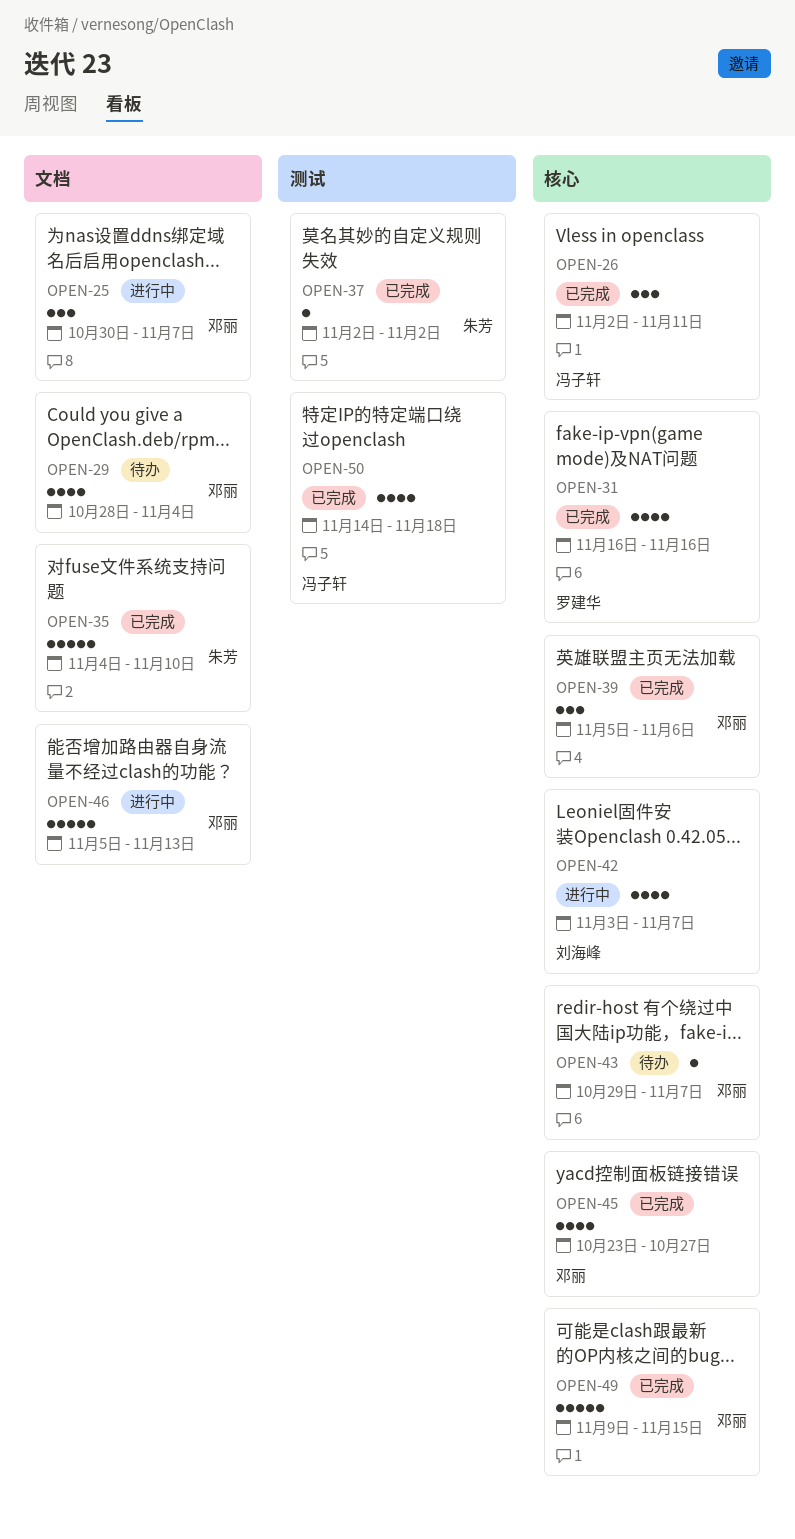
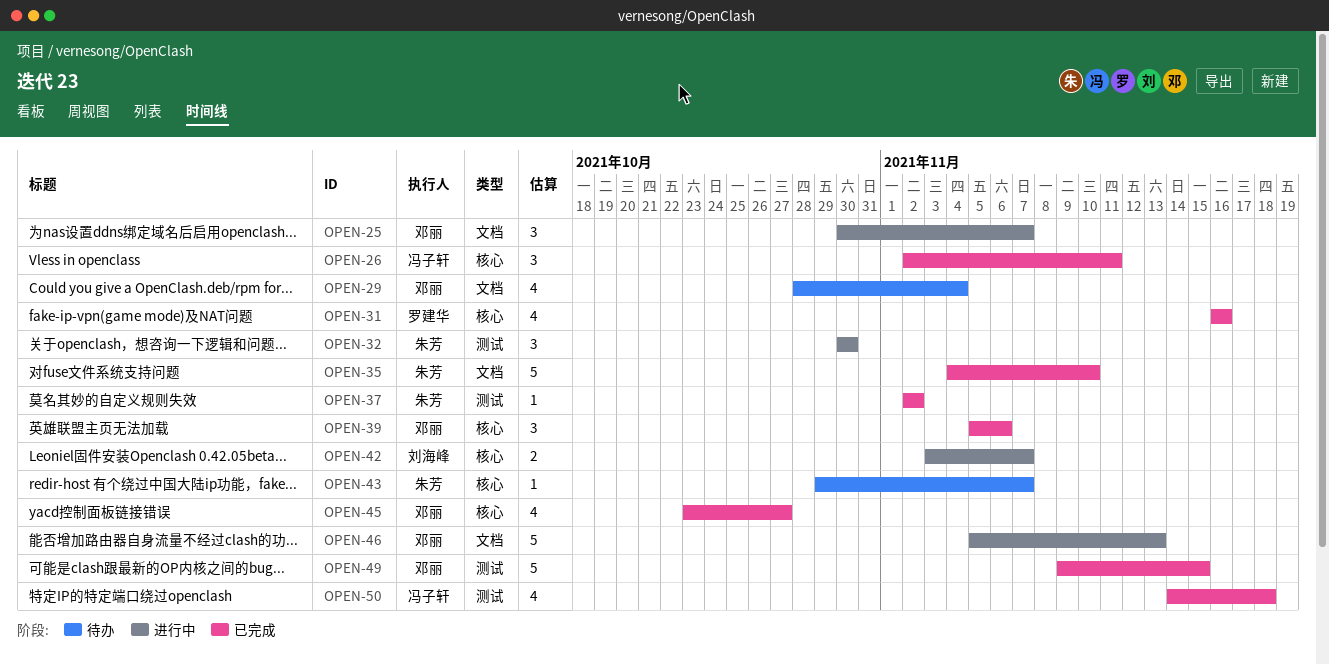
OPEN-32: none -> present
OPEN-42, estimate: 4 -> 2
OPEN-43, owner: 邓丽 -> 朱芳
OPEN-49, label: 核心 -> 测试

